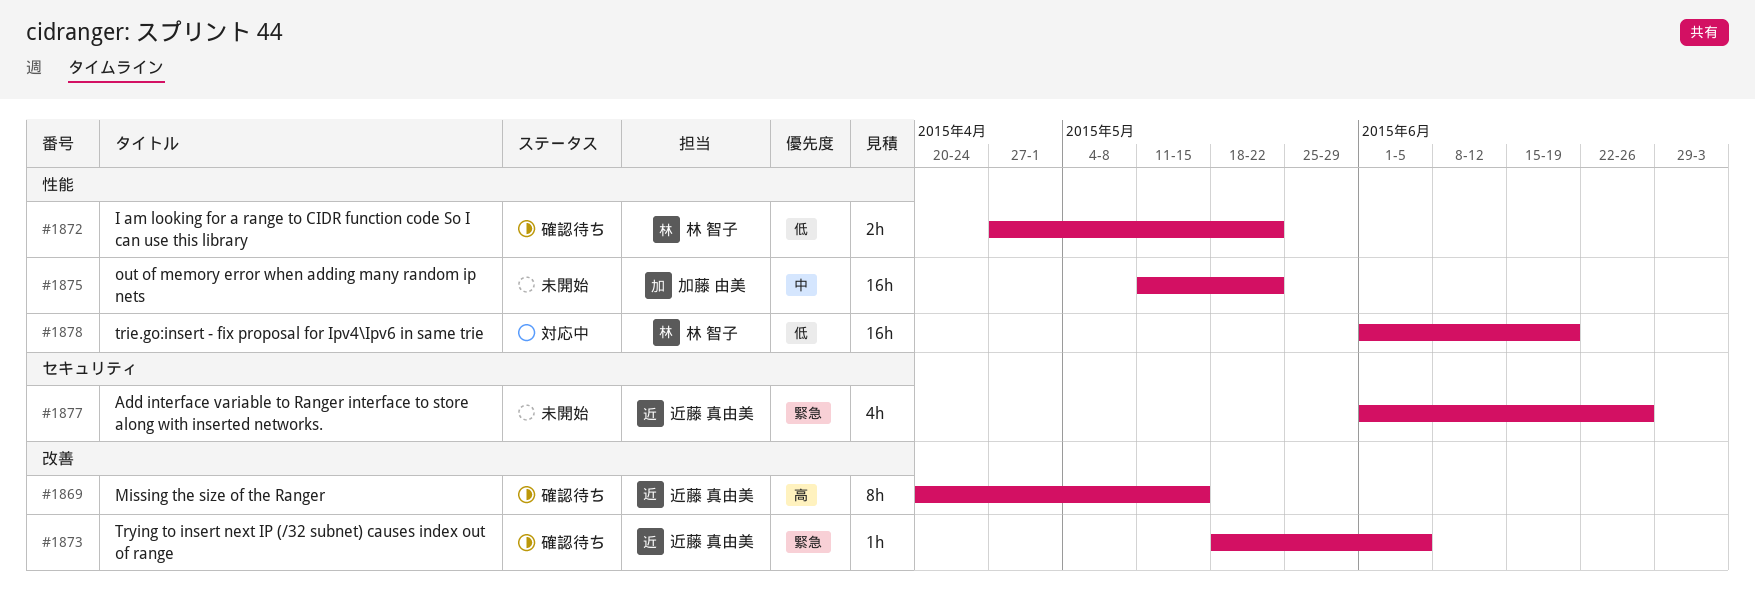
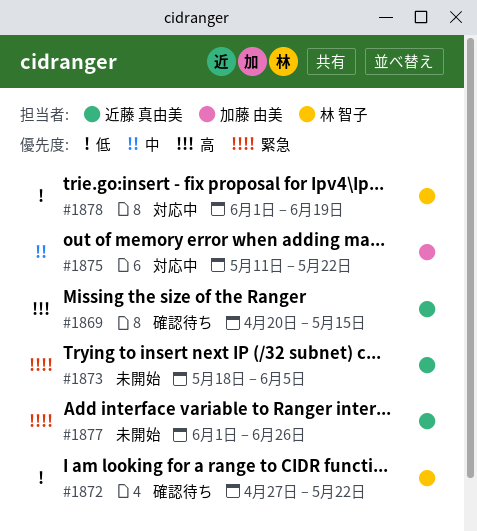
#1873, status: 確認待ち -> 未開始
#1875, status: 未開始 -> 対応中

